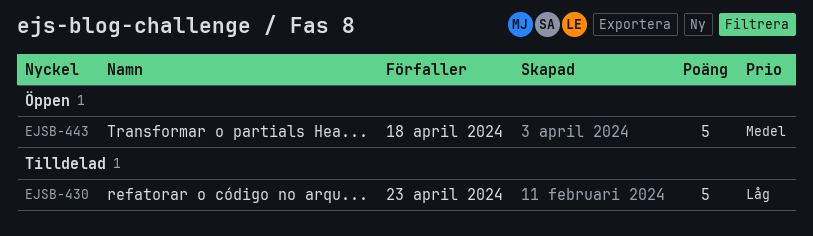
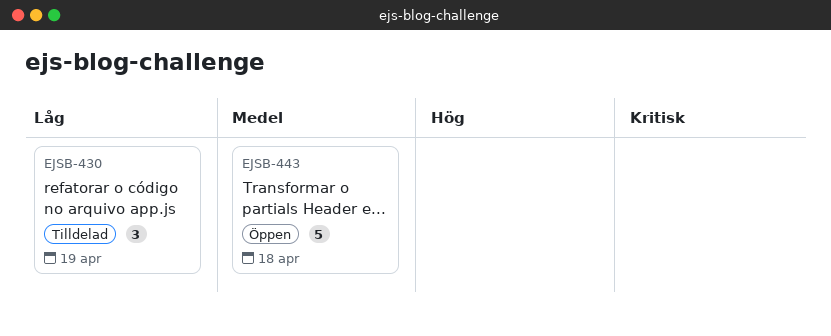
EJSB-430, estimate: 5 -> 3
EJSB-430, due: Apr 23 -> Apr 19

